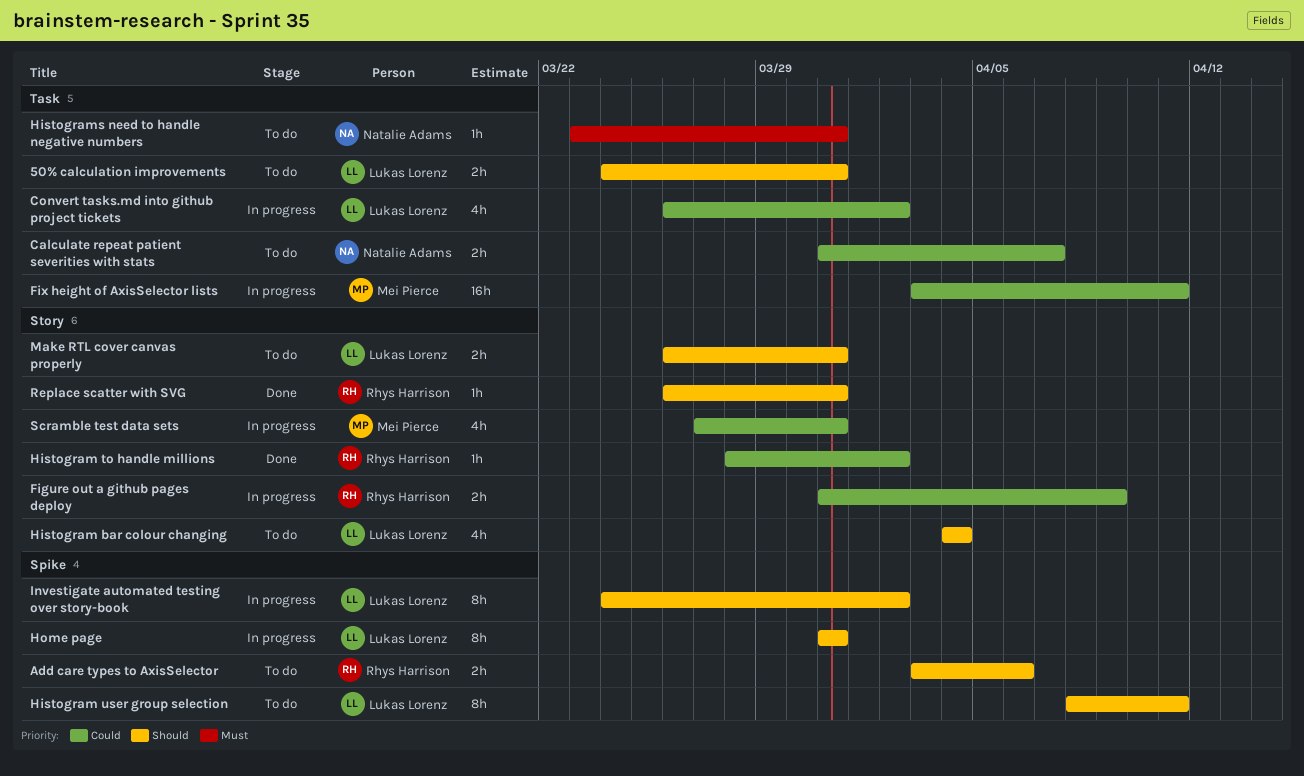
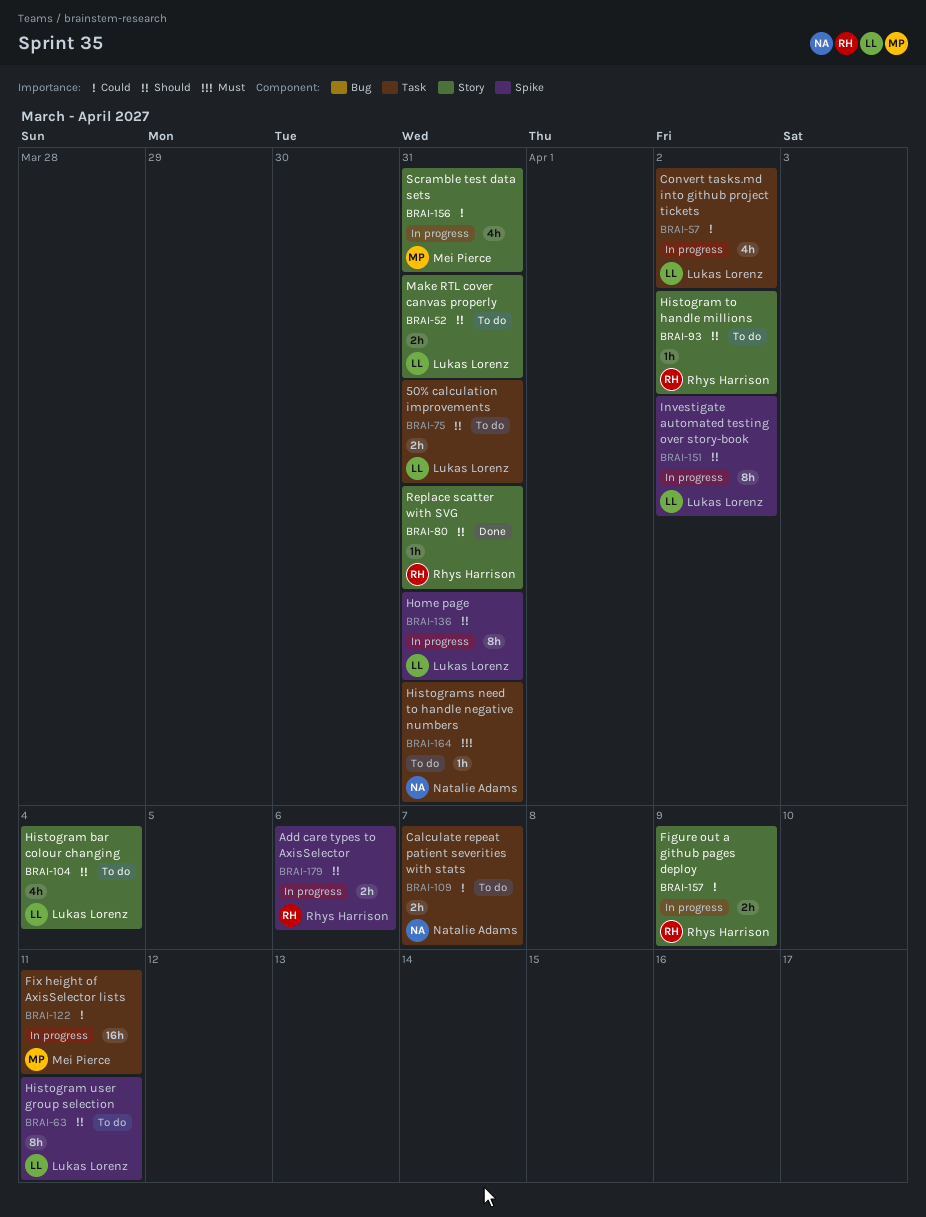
Add care types to AxisSelector, status: To do -> In progress
Histogram to handle millions, status: Done -> To do
Histogram to handle millions, priority: Could -> Should

